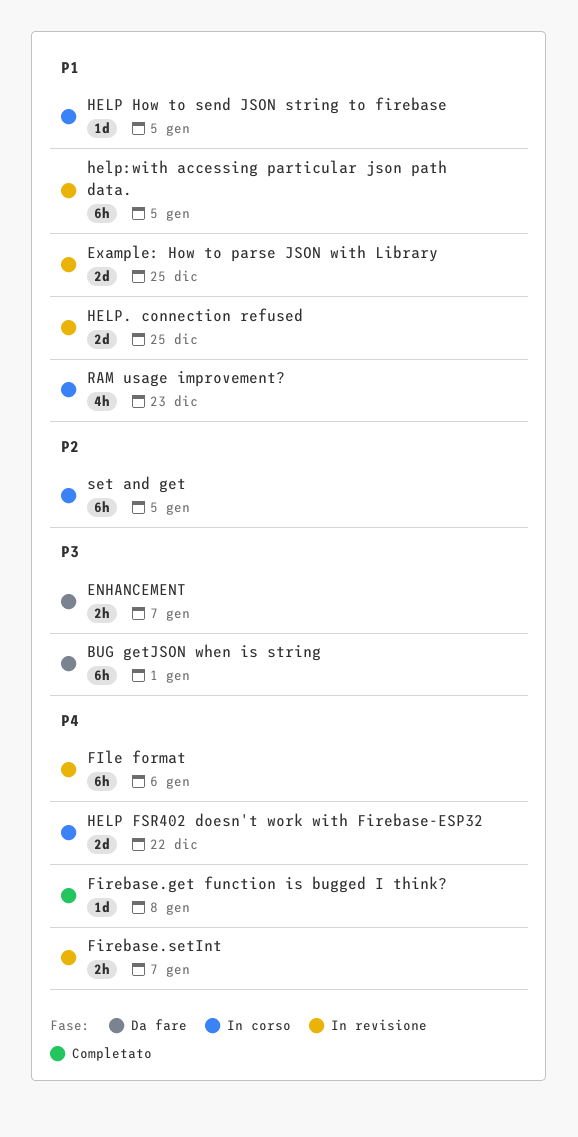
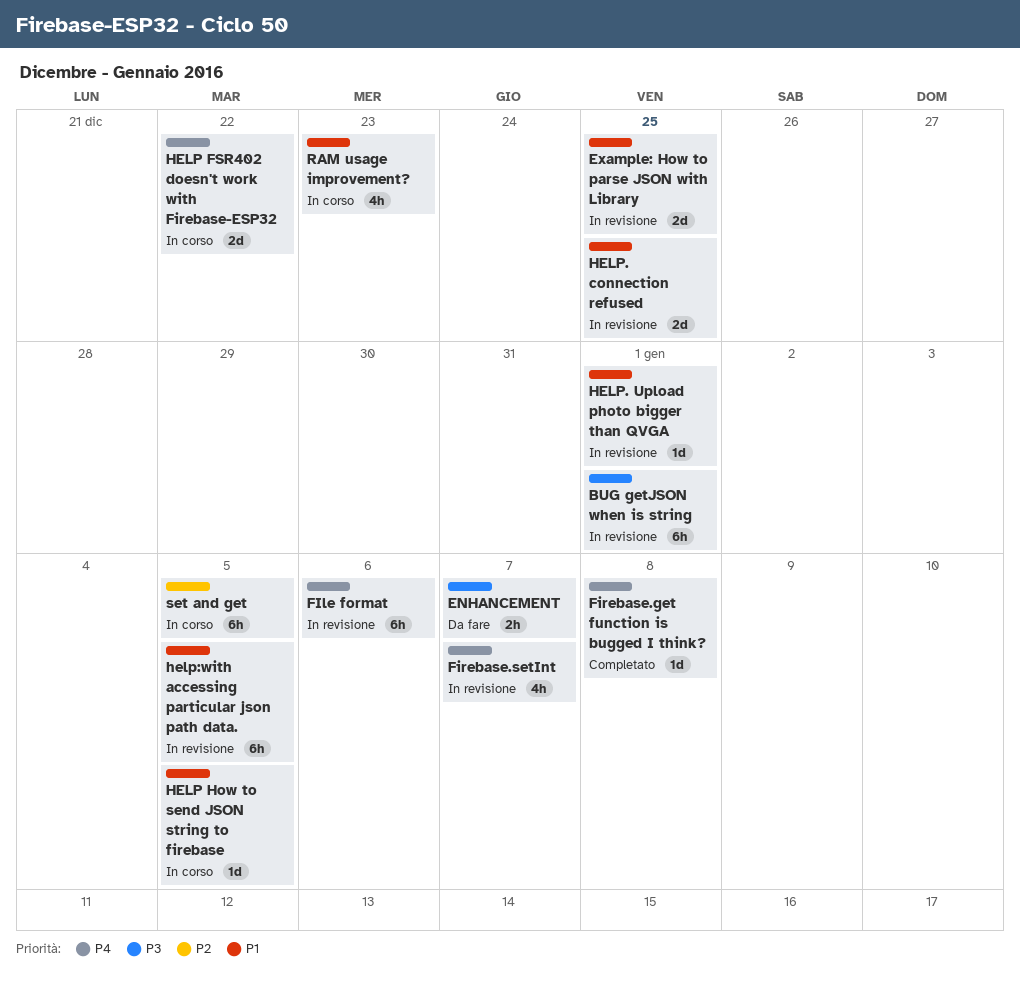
BUG getJSON when is string, status: Da fare -> In revisione
Firebase.setInt, estimate: 2h -> 4h
HELP. Upload photo bigger than QVGA: none -> present

